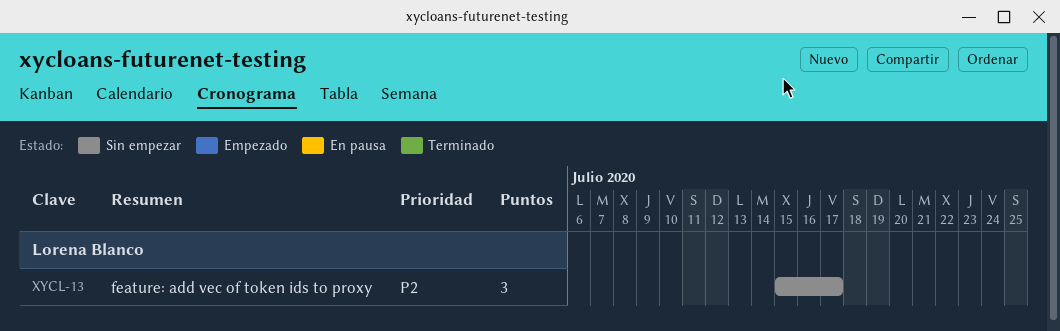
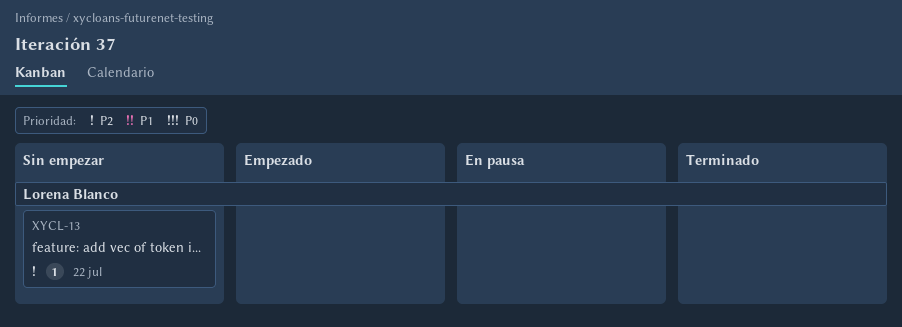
XYCL-13, estimate: 3 -> 1
XYCL-13, due: Jul 17 -> Jul 22

